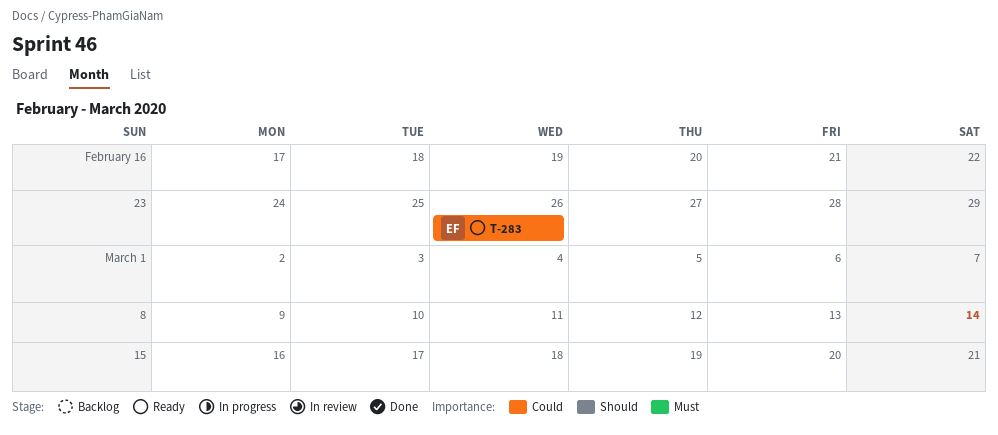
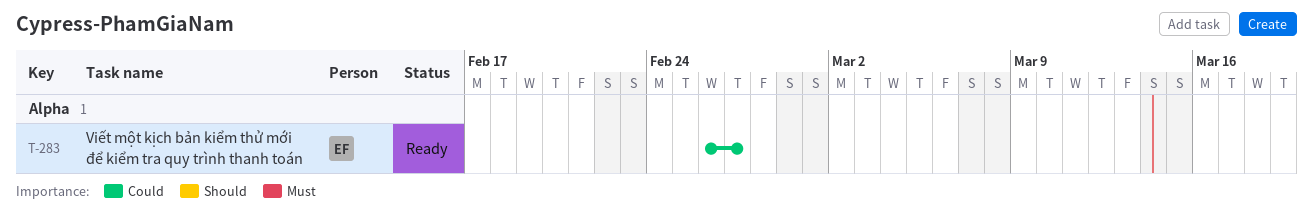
T-283, due: Feb 26 -> Feb 27

